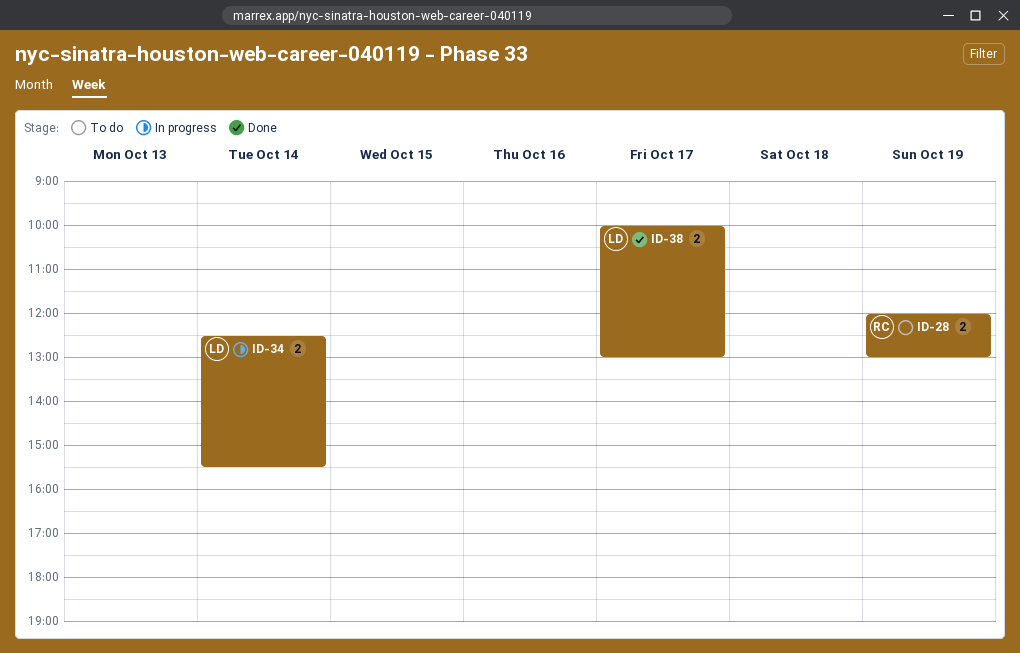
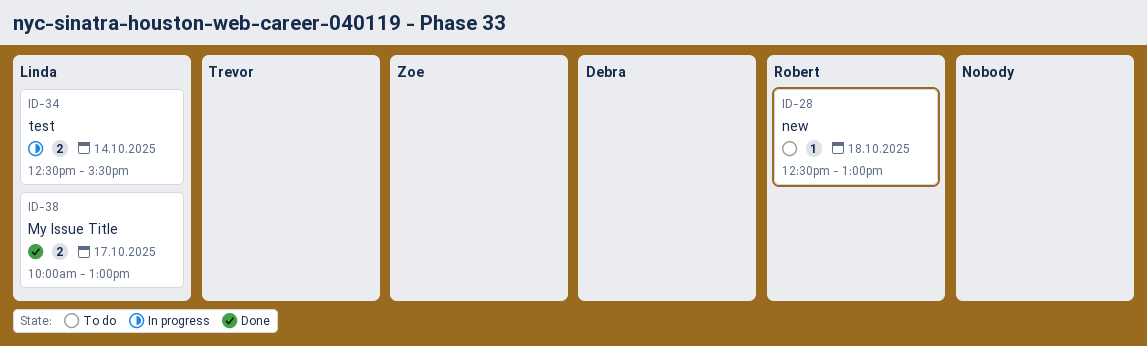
ID-28, estimate: 2 -> 1
ID-28, day: Oct 19 -> Oct 18
ID-28, begins: 12:00 -> 12:30

